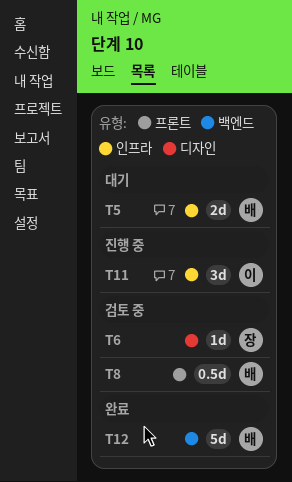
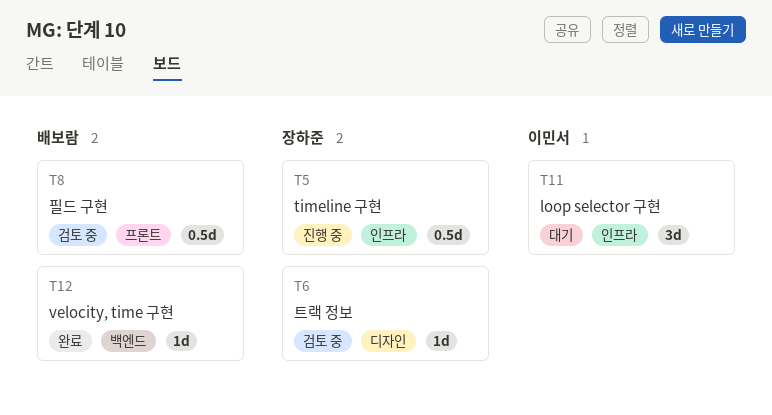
T5, status: 대기 -> 진행 중
T5, owner: 배보람 -> 장하준
T5, estimate: 2d -> 0.5d
T11, status: 진행 중 -> 대기
T12, estimate: 5d -> 1d

